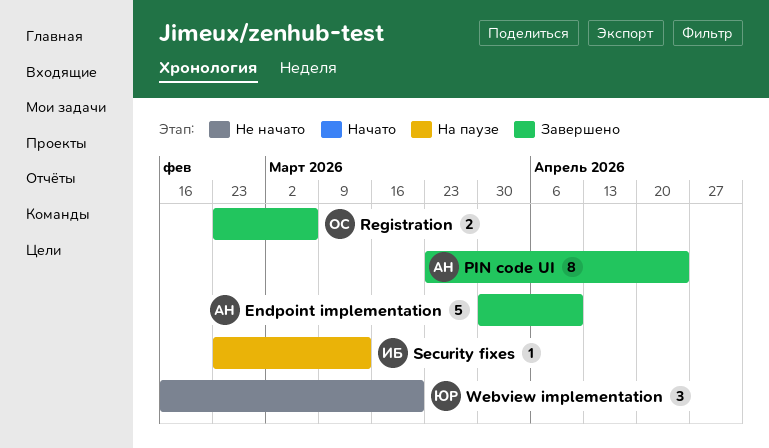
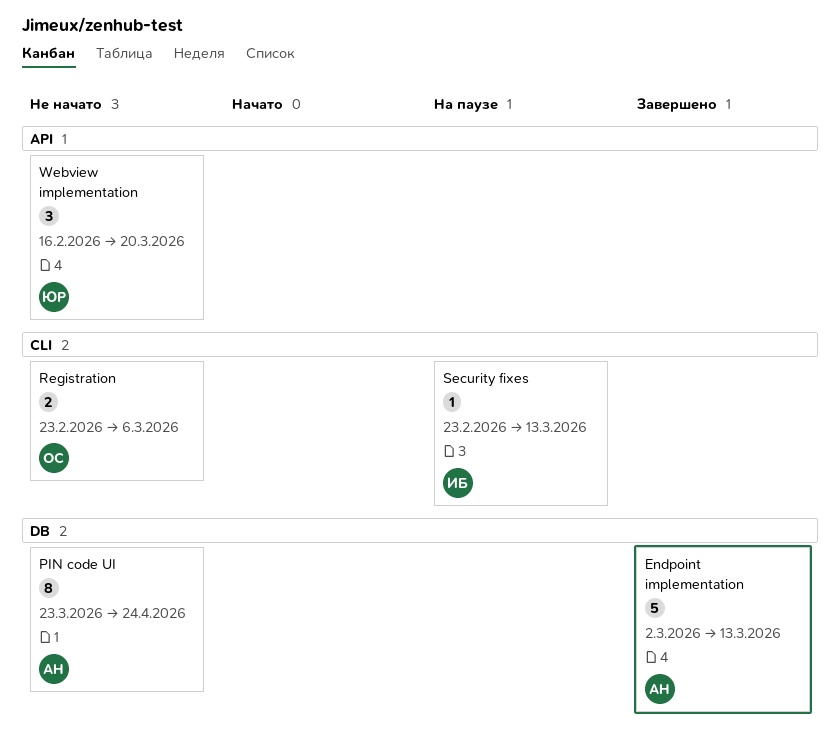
Endpoint implementation, start: Mar 30 -> Mar 2
Endpoint implementation, due: Apr 10 -> Mar 13
PIN code UI, status: Завершено -> Не начато
Registration, status: Завершено -> Не начато

